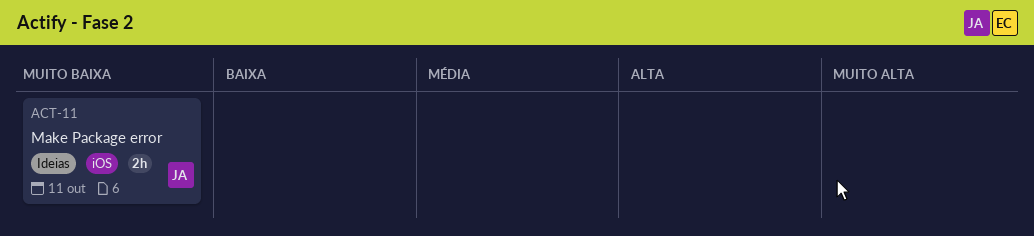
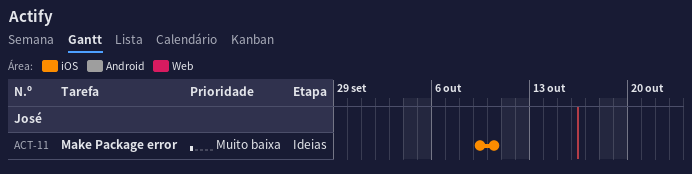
ACT-11, due: Oct 11 -> Oct 10

